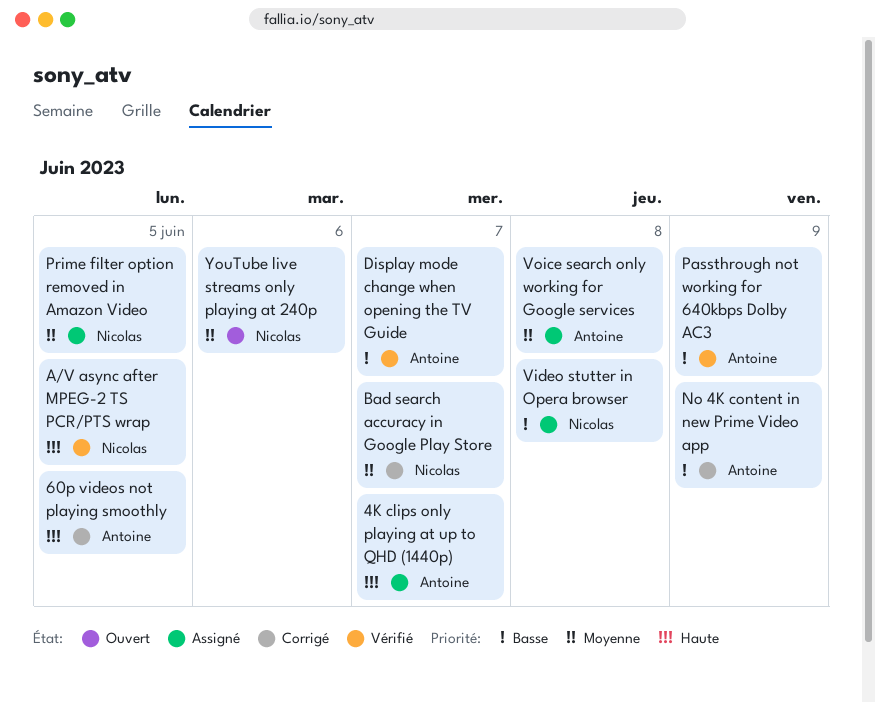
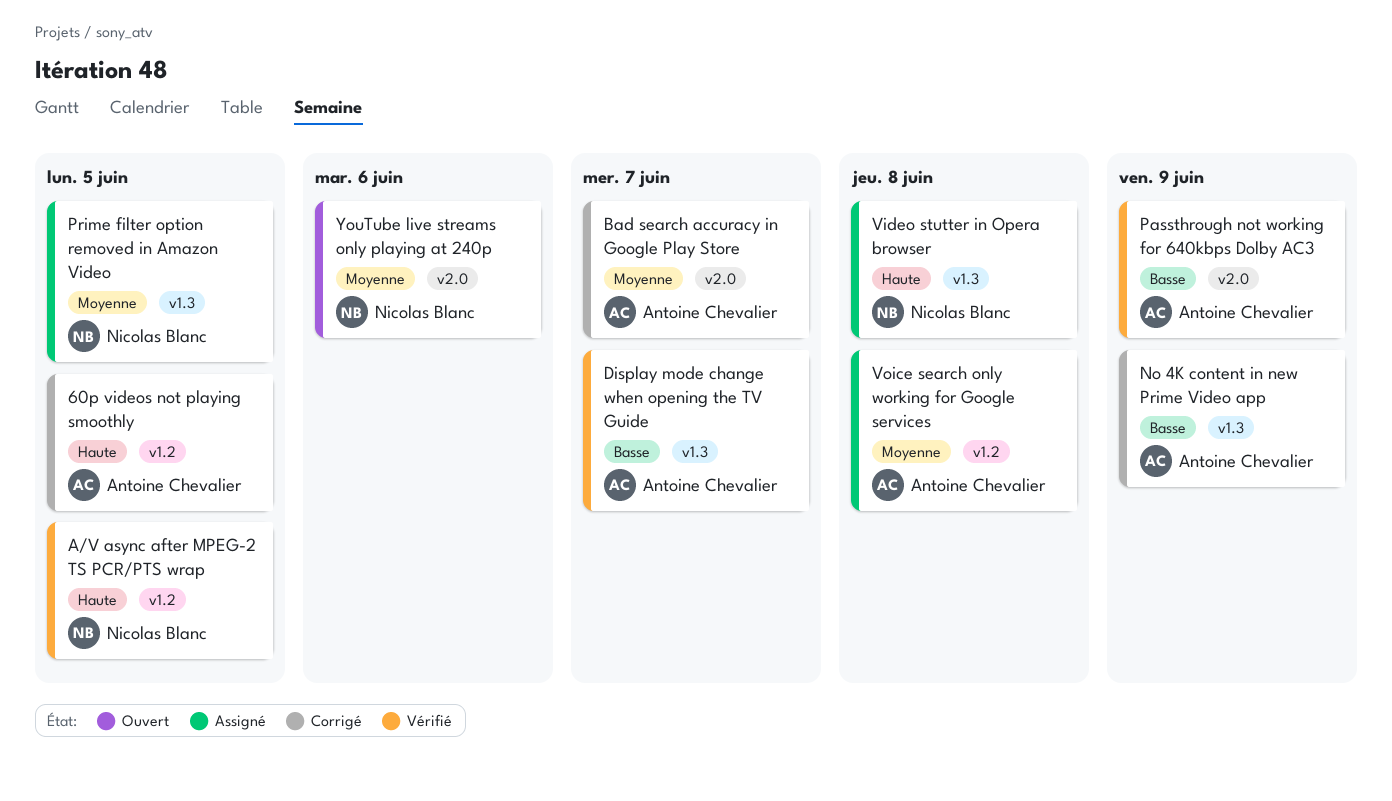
4K clips only playing at up to QHD (1440p): present -> none
Bad search accuracy in Google Play Store, owner: Nicolas Blanc -> Antoine Chevalier
Video stutter in Opera browser, priority: Basse -> Haute

